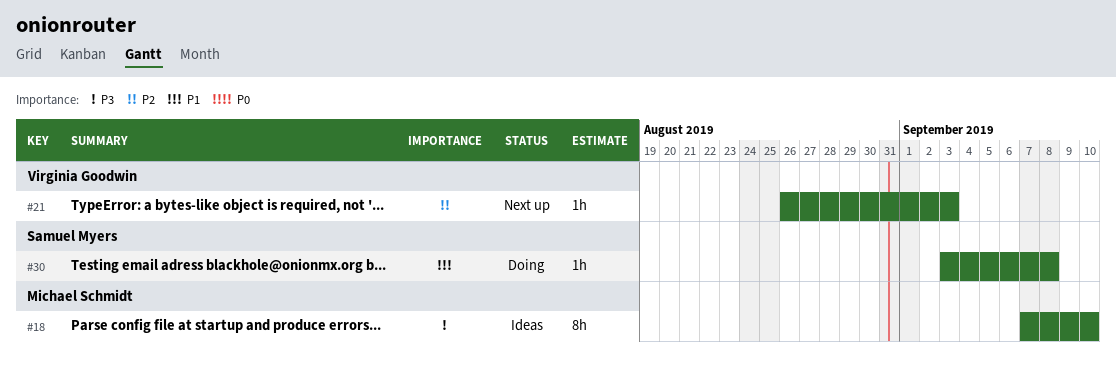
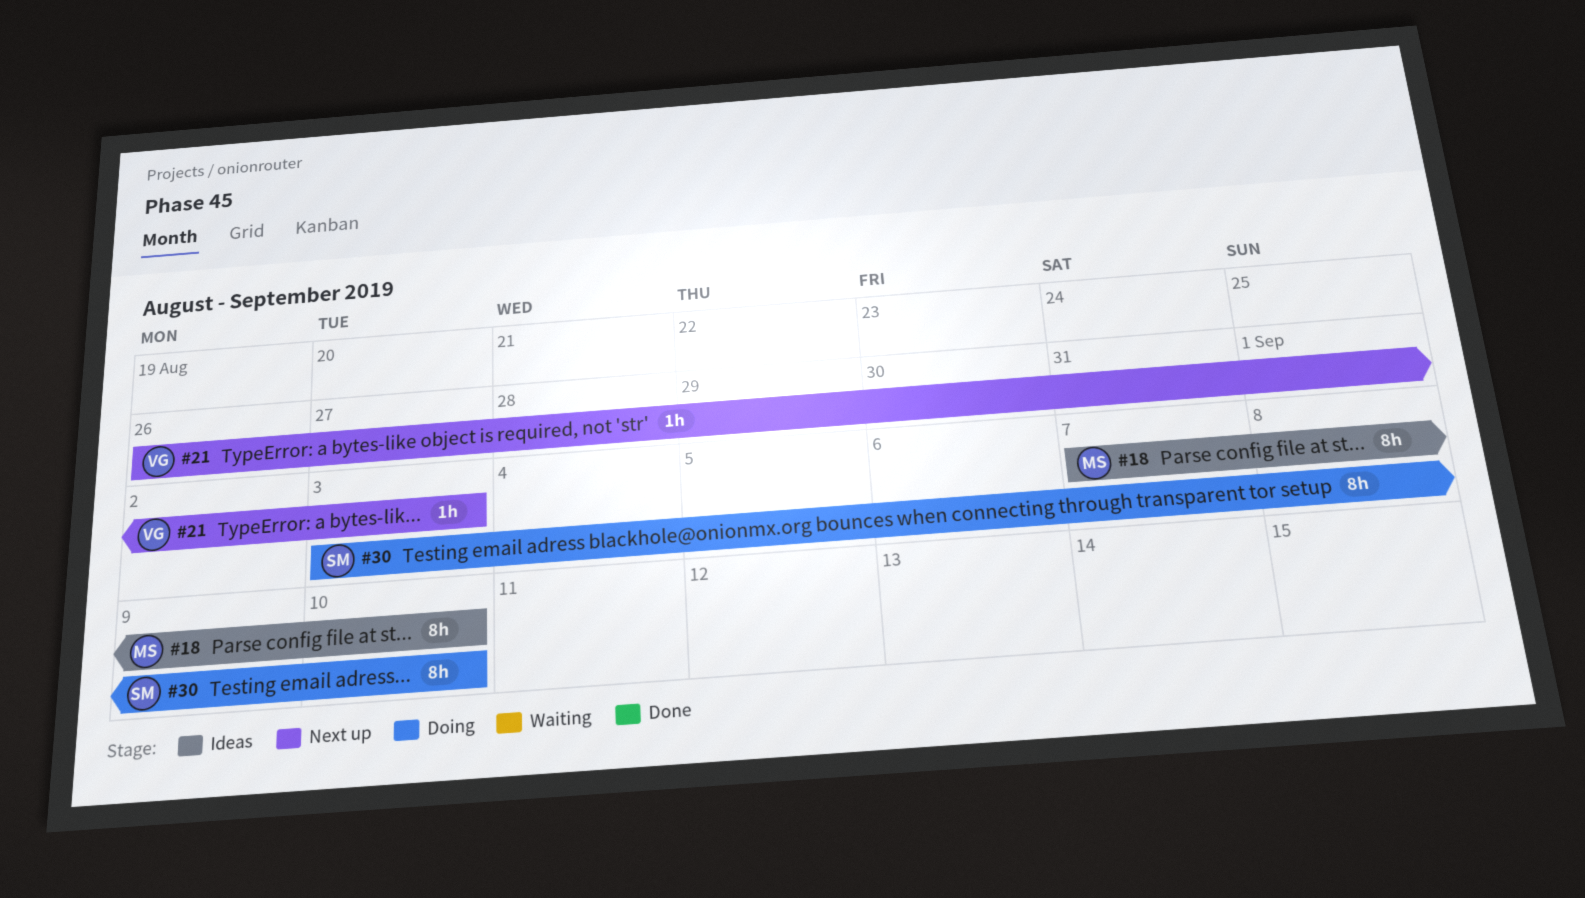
#30, estimate: 1h -> 8h
#30, due: Sep 8 -> Sep 10

